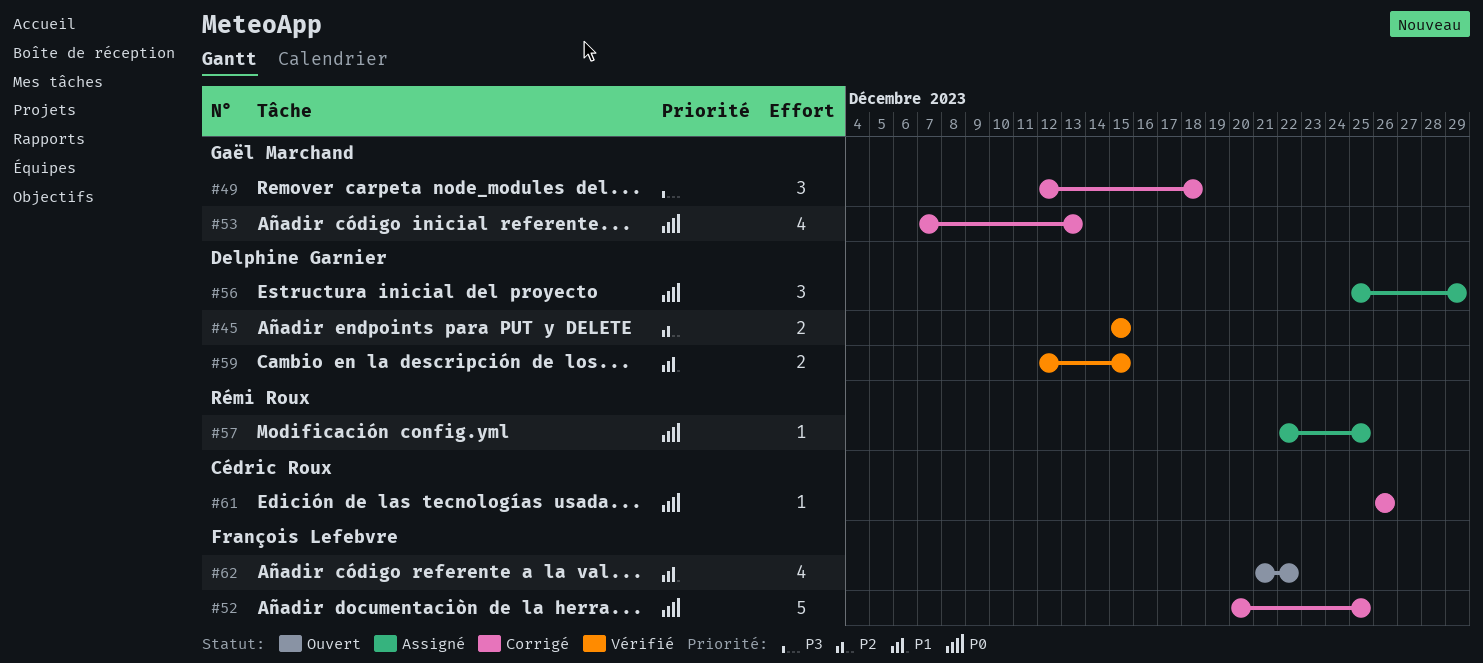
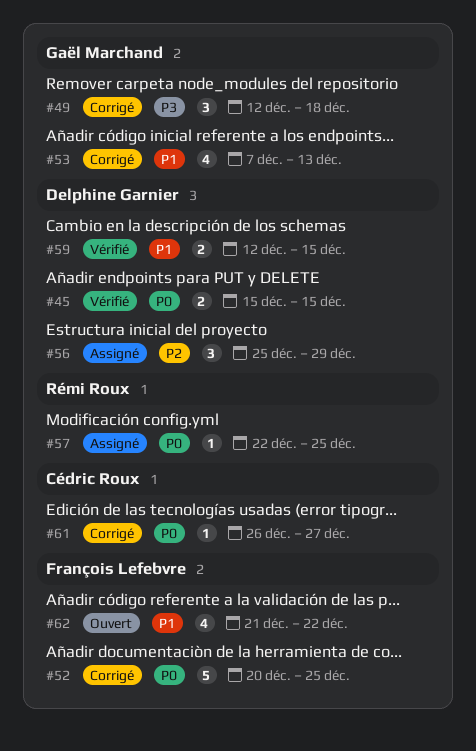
#45, priority: P2 -> P0
#53, priority: P0 -> P1
#56, priority: P0 -> P2
#61, due: Dec 26 -> Dec 27

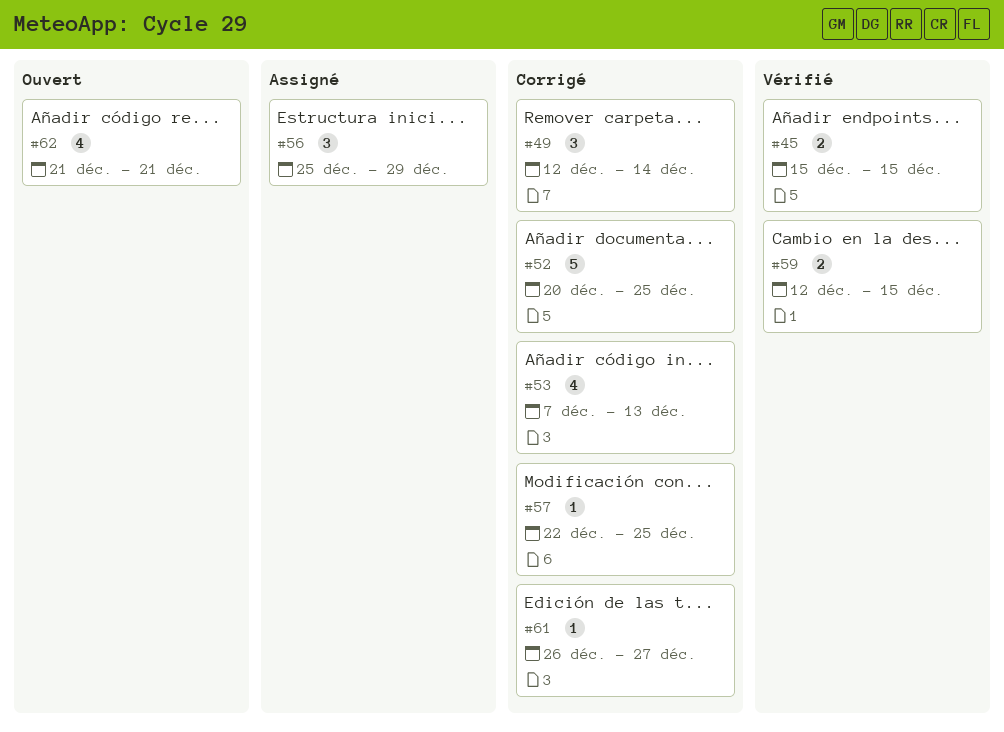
#49, due: Dec 18 -> Dec 14
#57, status: Assigné -> Corrigé
#62, due: Dec 22 -> Dec 21

